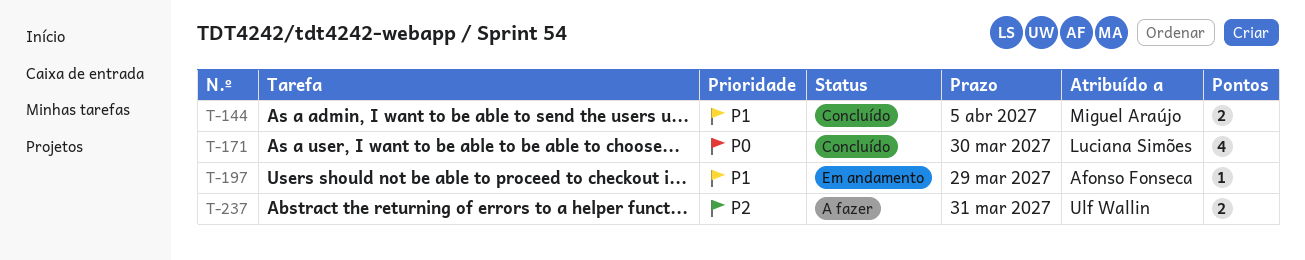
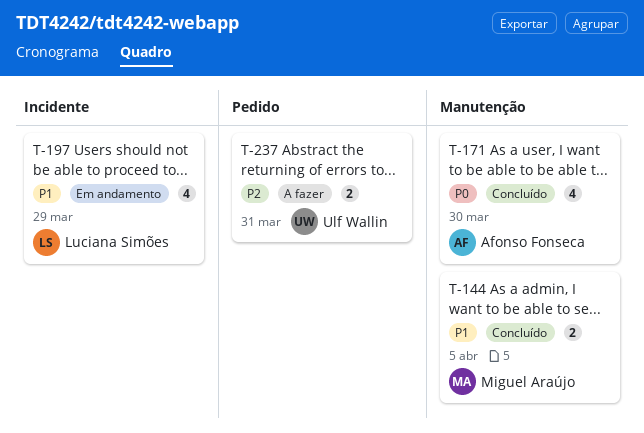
T-171, owner: Luciana Simões -> Afonso Fonseca
T-197, owner: Afonso Fonseca -> Luciana Simões
T-197, estimate: 1 -> 4

